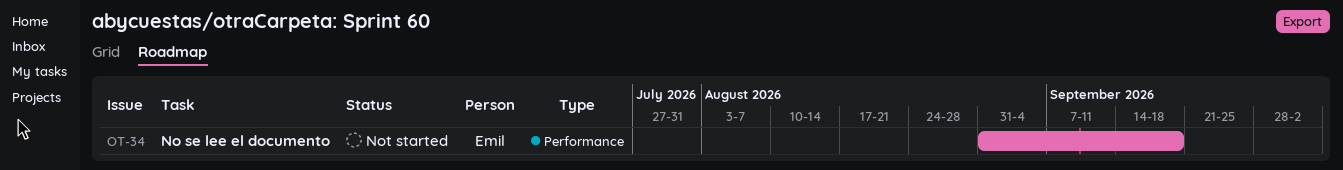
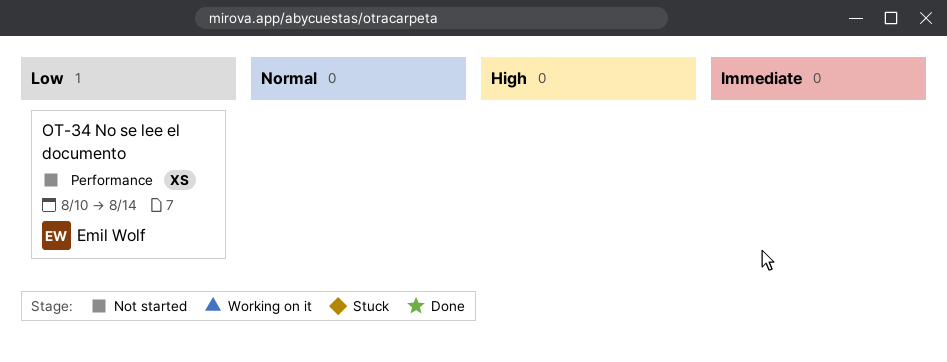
OT-34, start: Aug 31 -> Aug 10
OT-34, due: Sep 18 -> Aug 14

